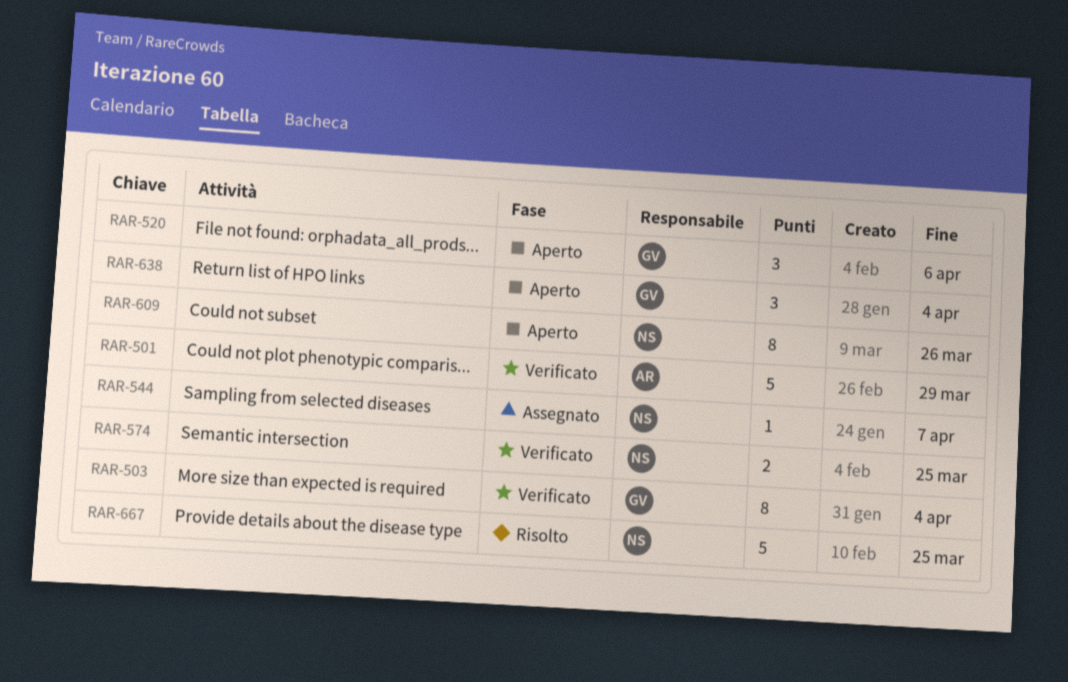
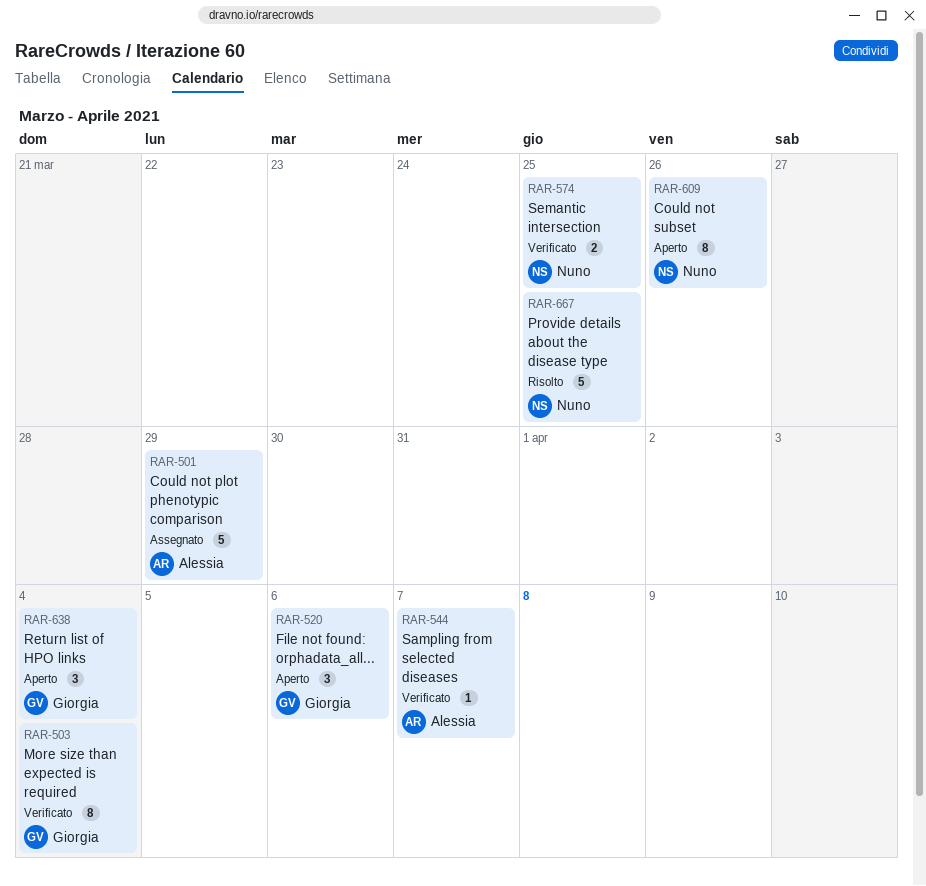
RAR-501, status: Verificato -> Assegnato
RAR-544, status: Assegnato -> Verificato
RAR-544, owner: Nuno -> Alessia

